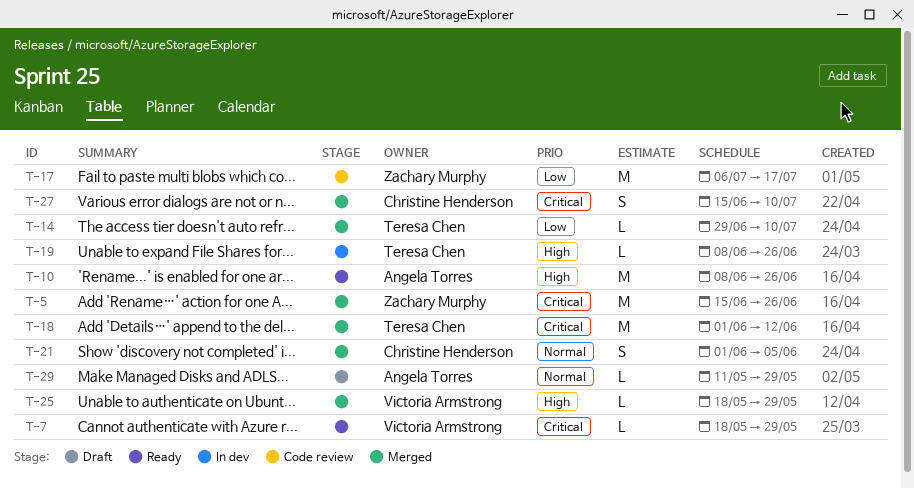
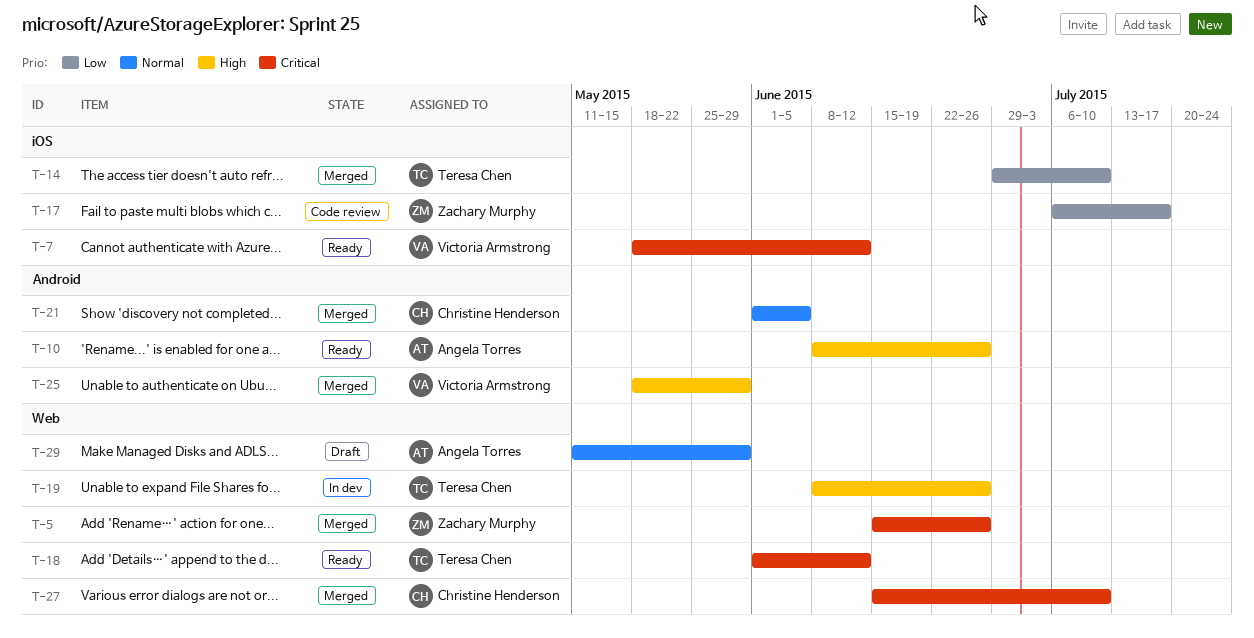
T-7, due: May 29 -> Jun 12
T-18, status: Merged -> Ready

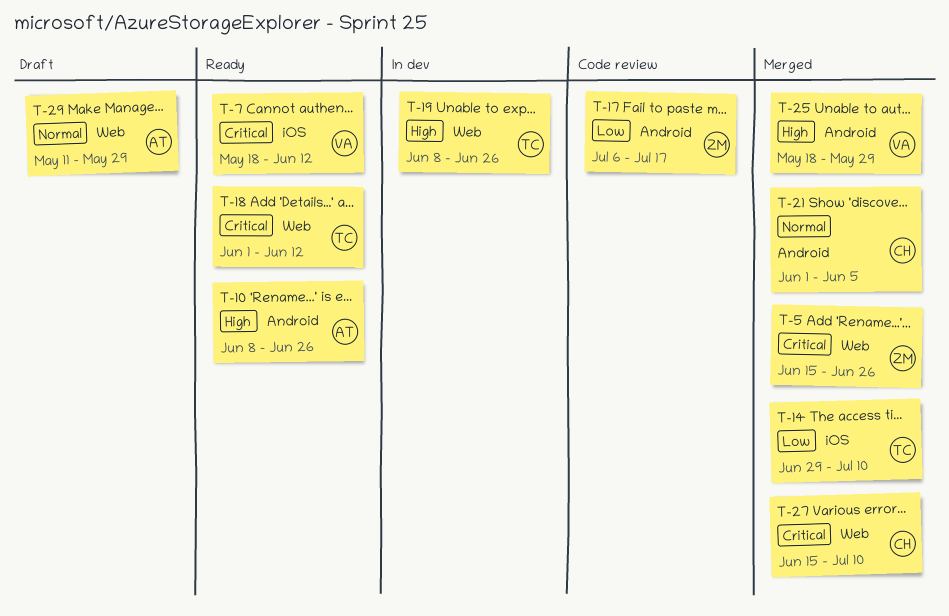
T-17, label: iOS -> Android

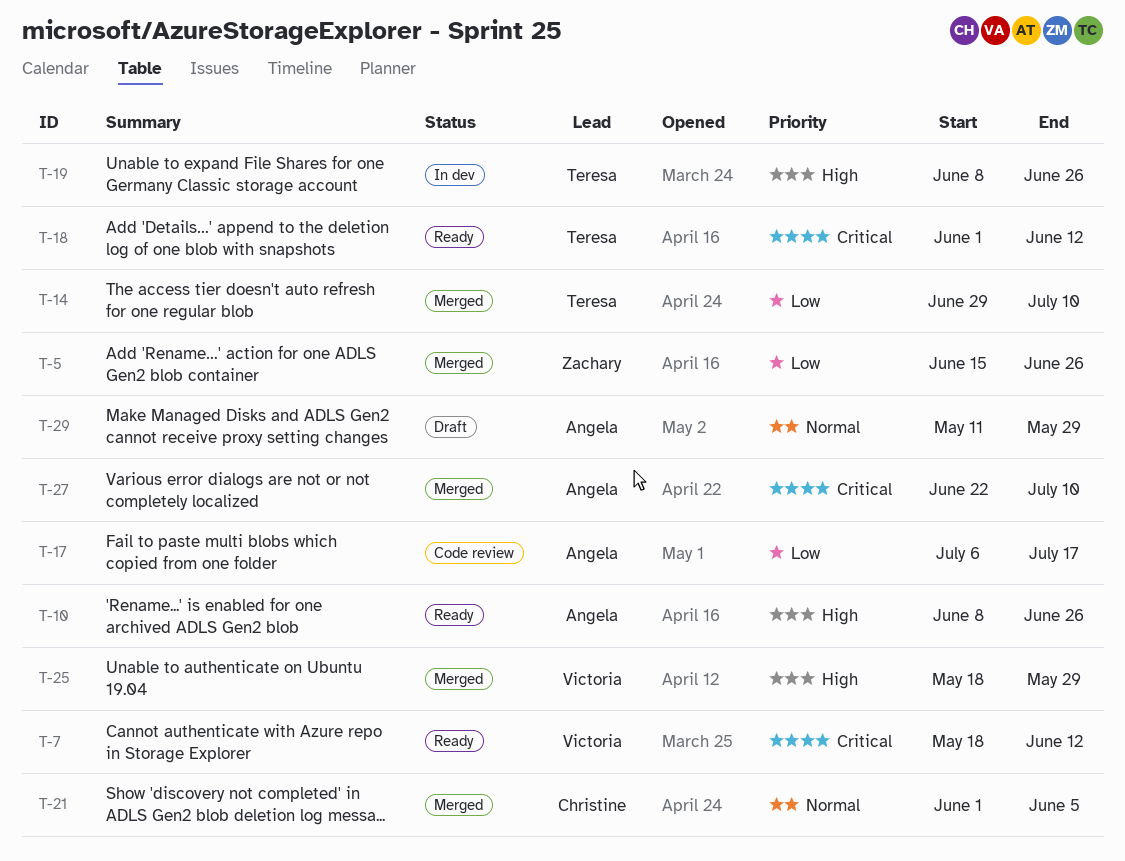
T-5, priority: Critical -> Low
T-17, owner: Zachary -> Angela
T-27, owner: Christine -> Angela
T-27, start: Jun 15 -> Jun 22

